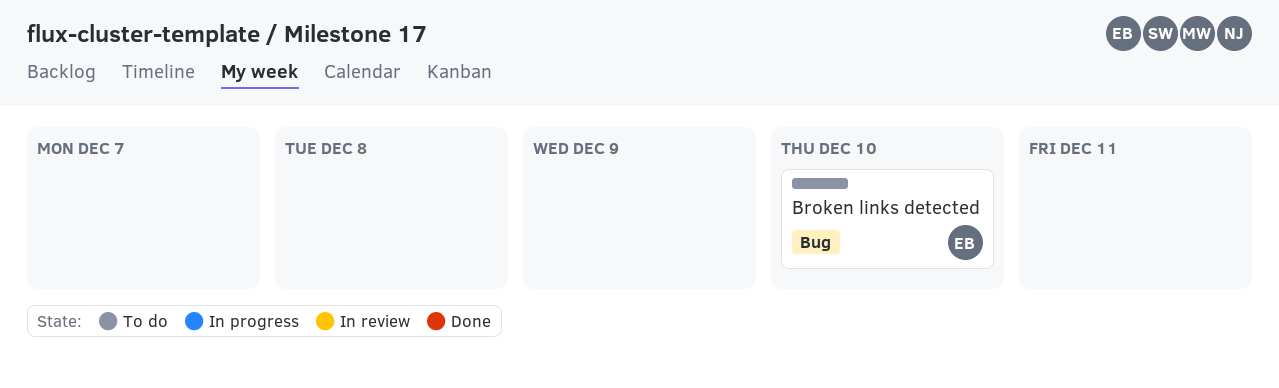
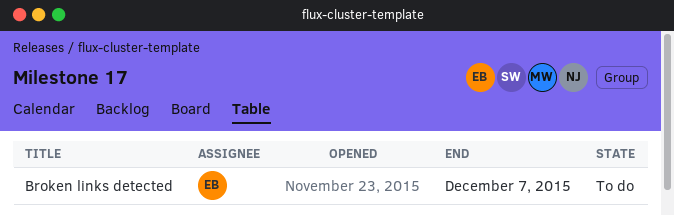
Broken links detected, due: Dec 10 -> Dec 7

